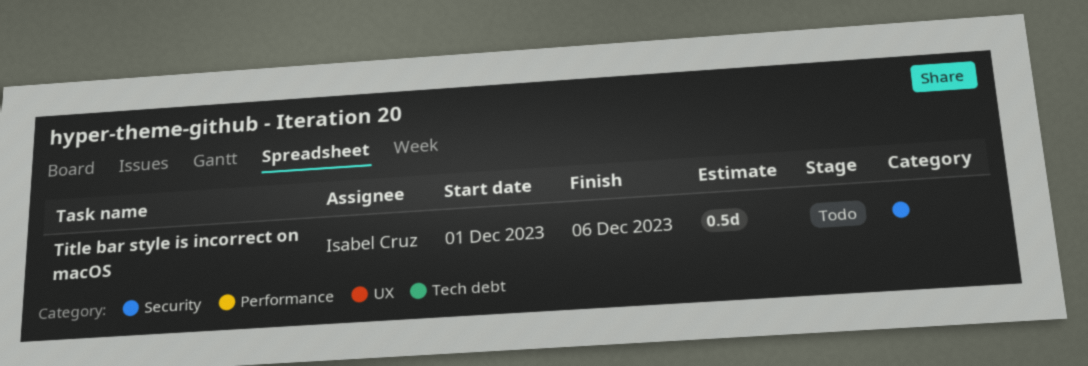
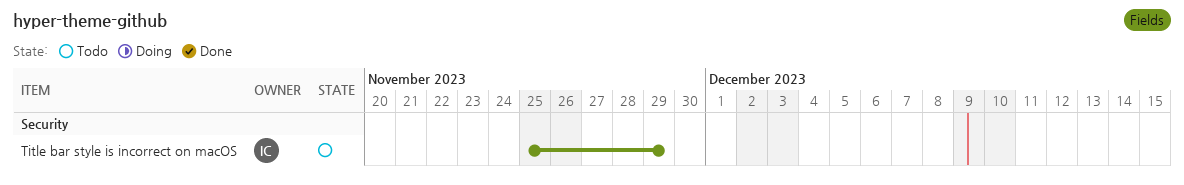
Title bar style is incorrect on macOS, start: Dec 1 -> Nov 25
Title bar style is incorrect on macOS, due: Dec 6 -> Nov 29

